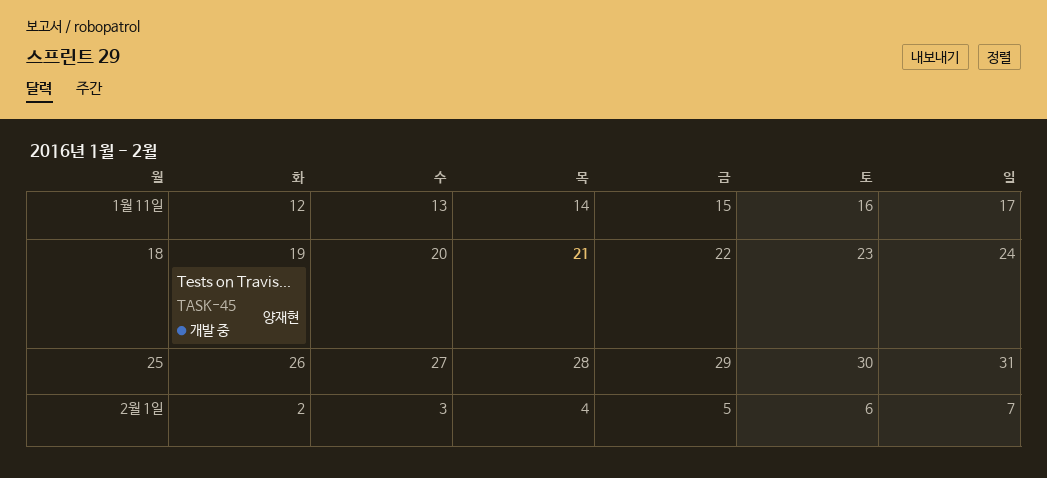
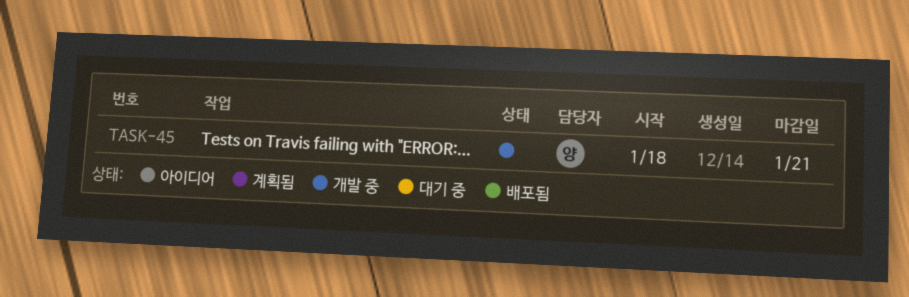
TASK-45, due: Jan 19 -> Jan 21

